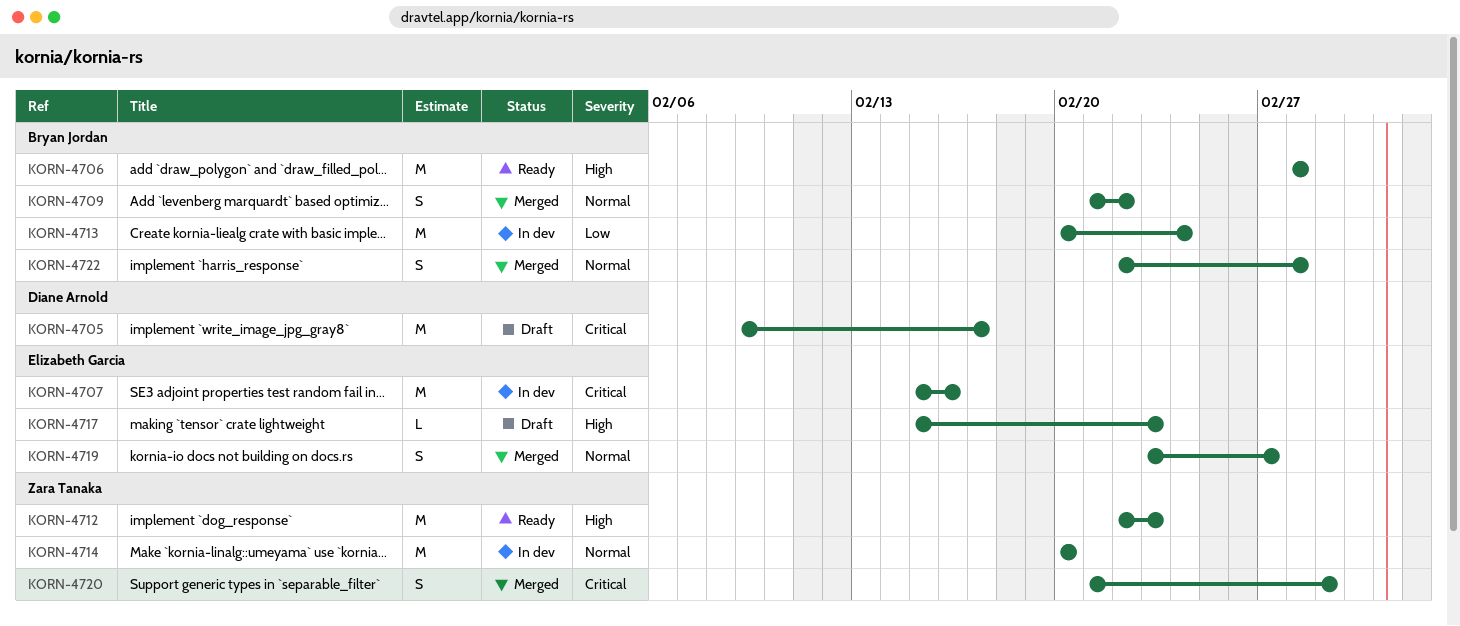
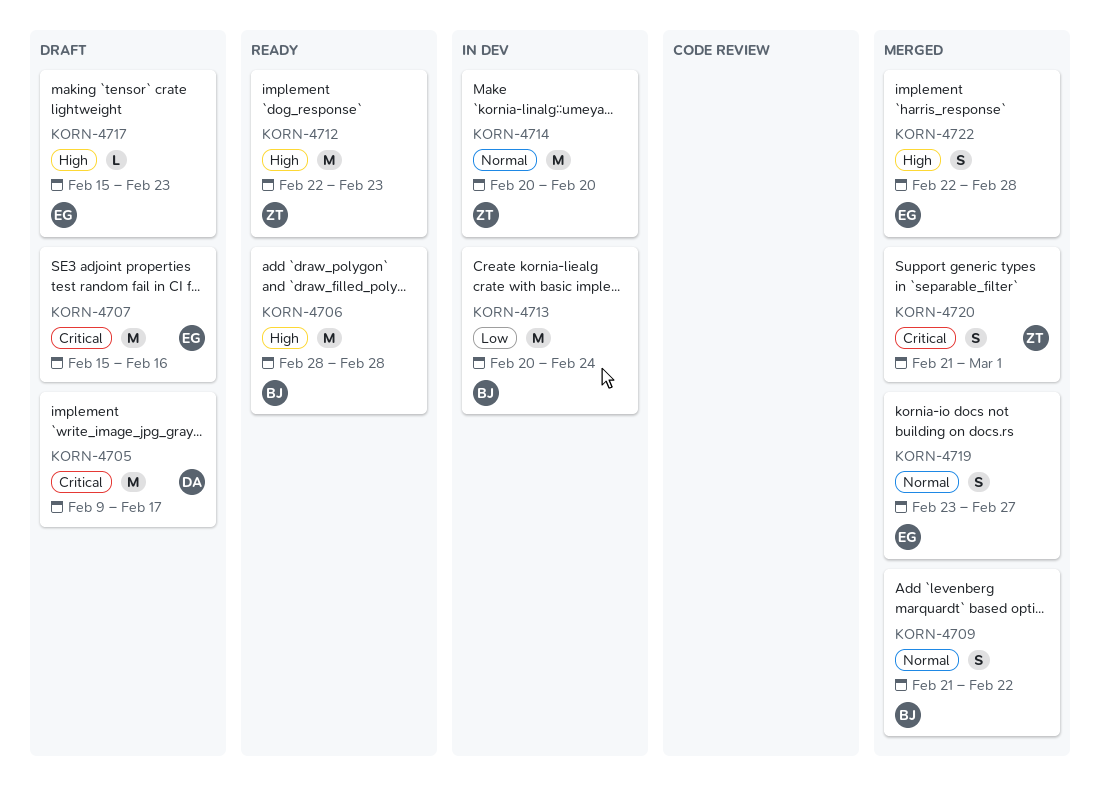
KORN-4707, status: In dev -> Draft
KORN-4722, owner: Bryan Jordan -> Elizabeth Garcia
KORN-4722, priority: Normal -> High

